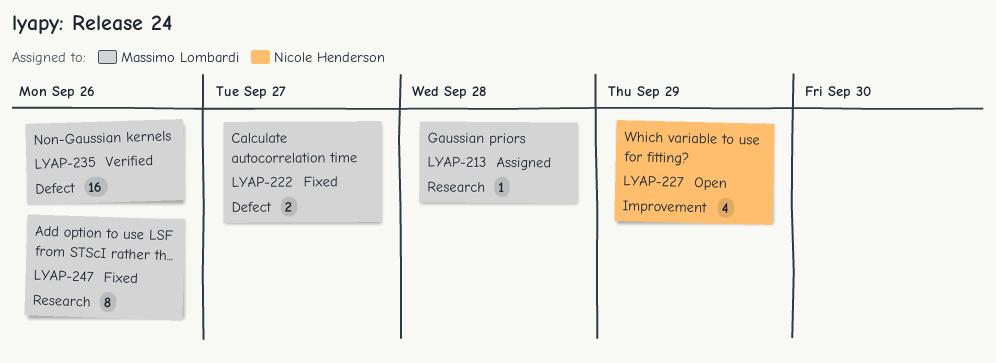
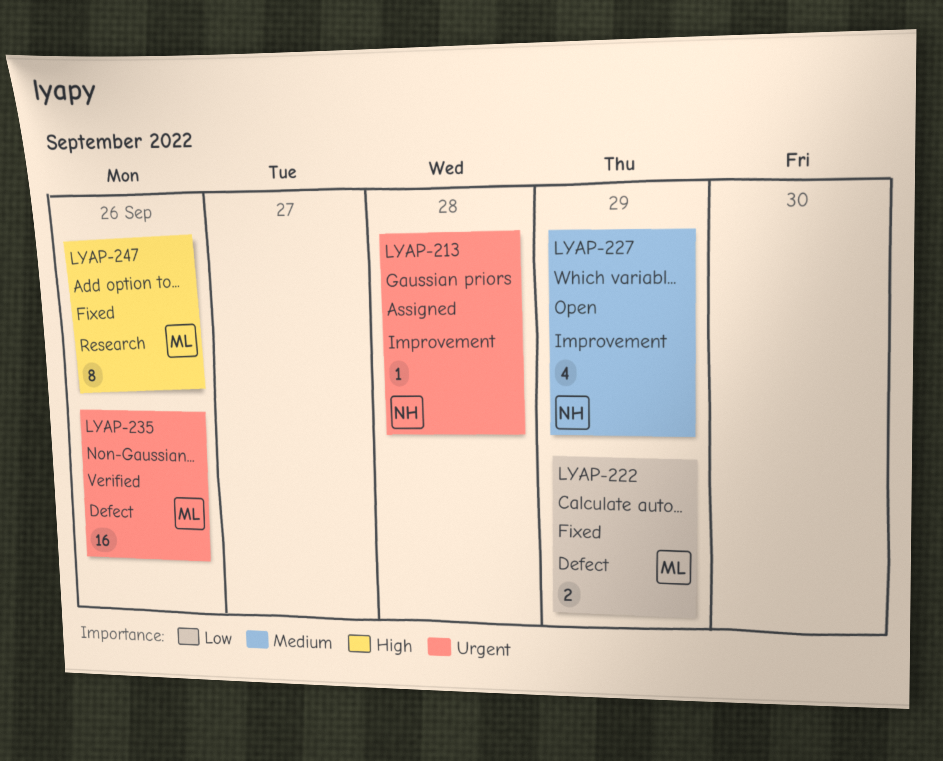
LYAP-213, owner: Massimo Lombardi -> Nicole Henderson
LYAP-213, label: Research -> Improvement
LYAP-222, due: Sep 27 -> Sep 29

